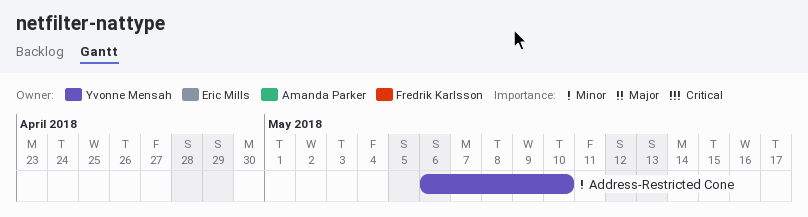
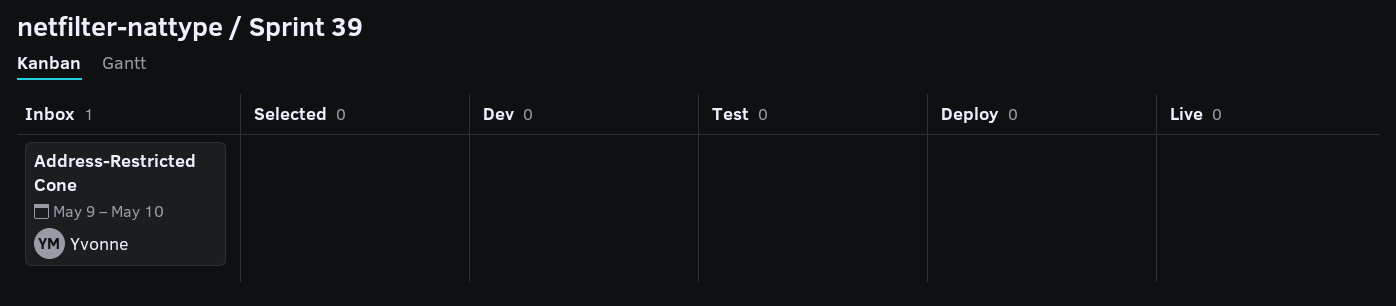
Address-Restricted Cone, start: May 6 -> May 9

